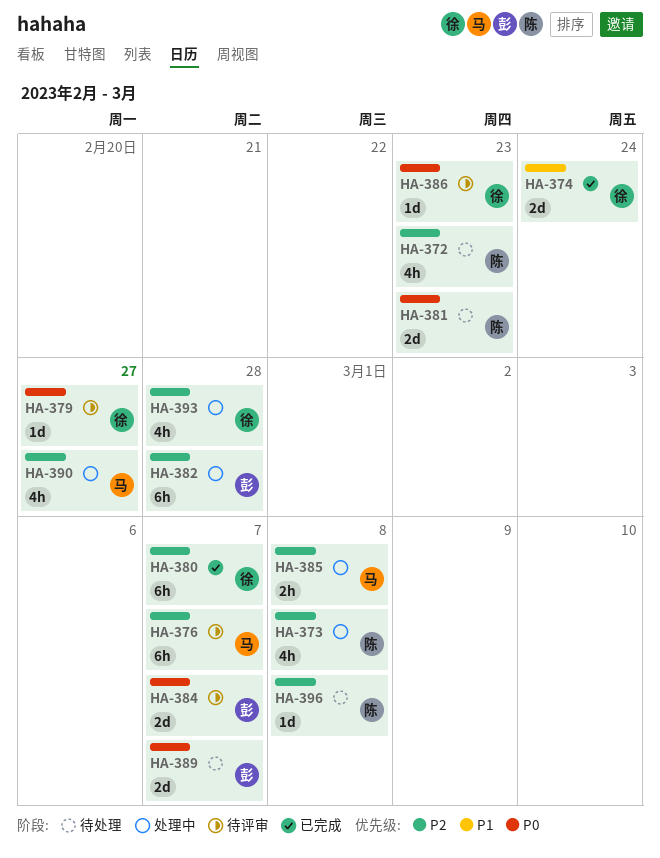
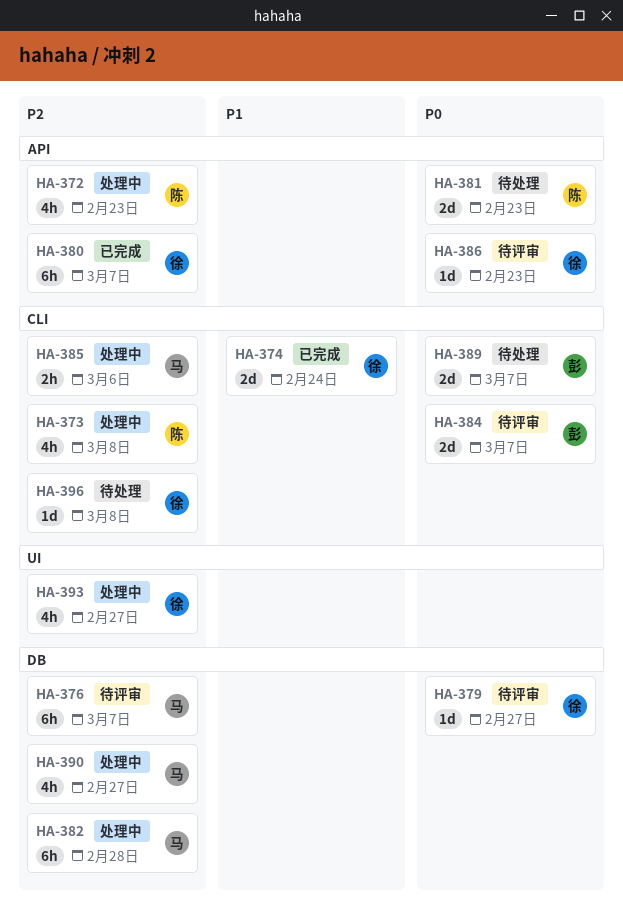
HA-372, status: 待处理 -> 处理中
HA-382, owner: 彭 -> 马
HA-385, due: Mar 8 -> Mar 6
HA-393, due: Feb 28 -> Feb 27
HA-396, owner: 陈 -> 徐

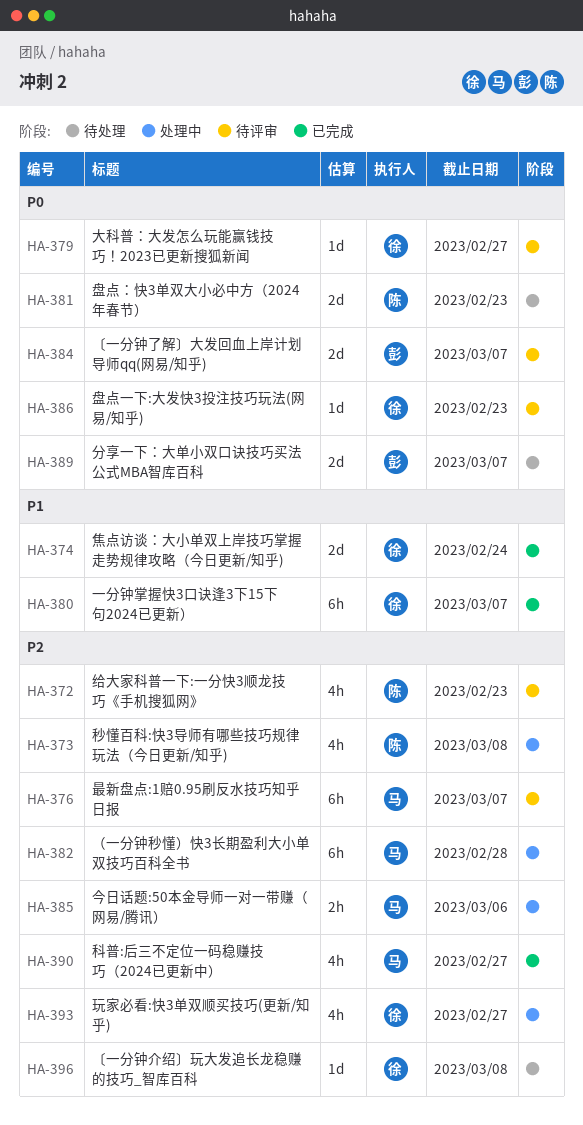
HA-372, status: 处理中 -> 待评审
HA-380, priority: P2 -> P1
HA-390, status: 处理中 -> 已完成

